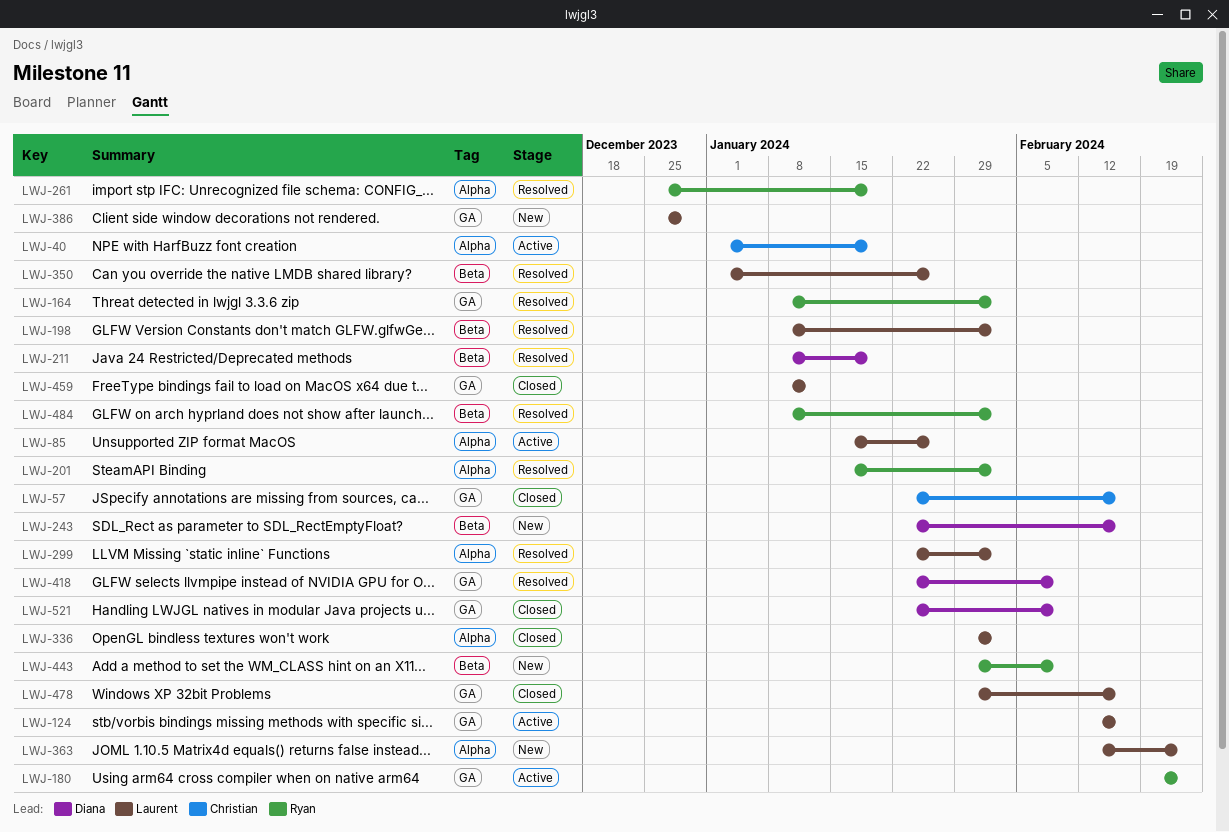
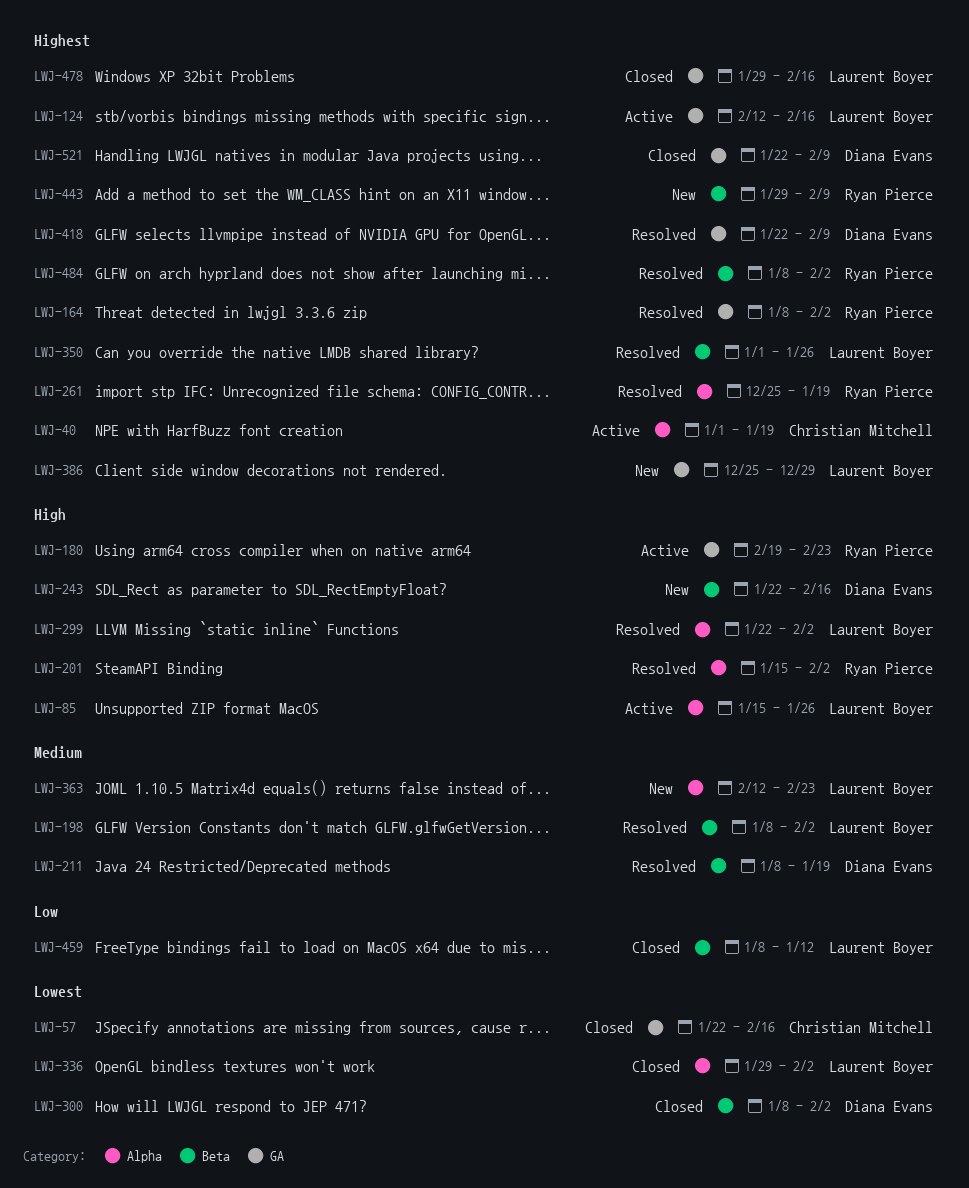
LWJ-300: none -> present
LWJ-459, label: GA -> Beta

